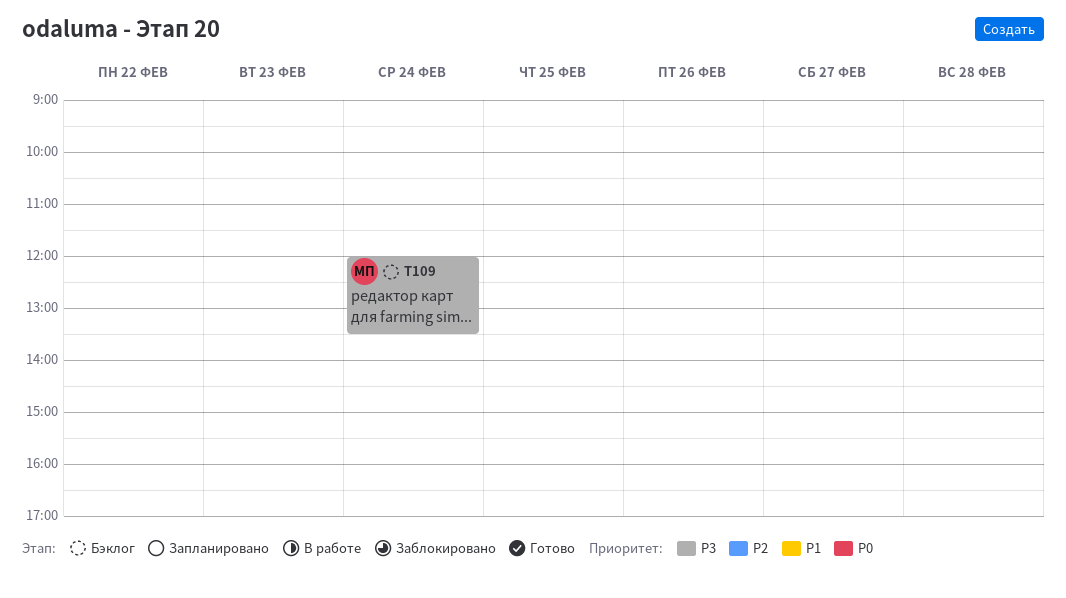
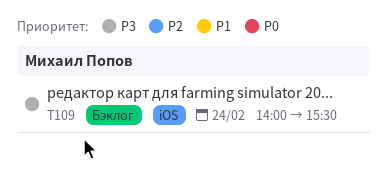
T109, begins: 12:00 -> 14:00
T109, ends: 13:30 -> 15:30

